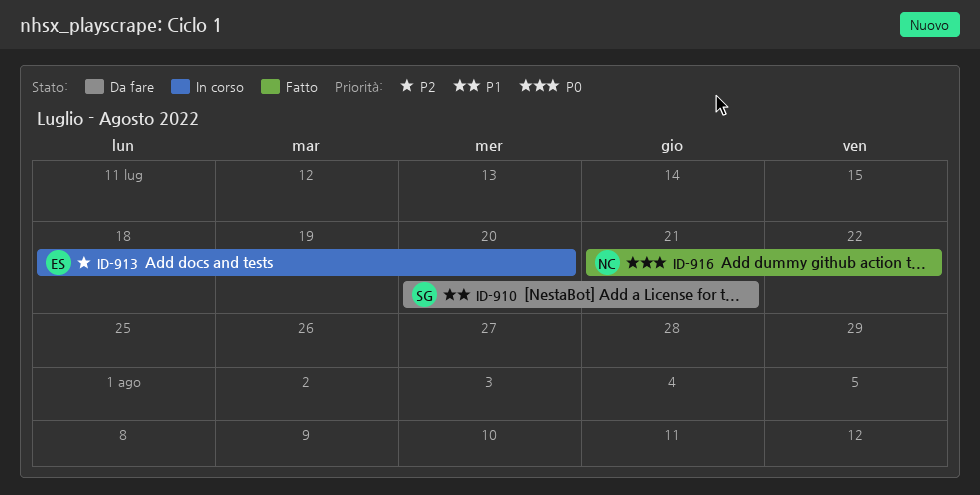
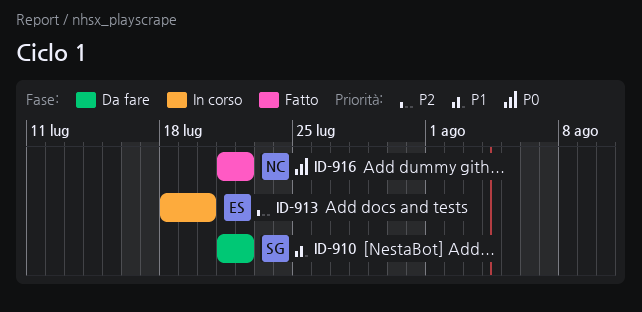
ID-910, start: Jul 20 -> Jul 21
ID-910, due: Jul 21 -> Jul 22

